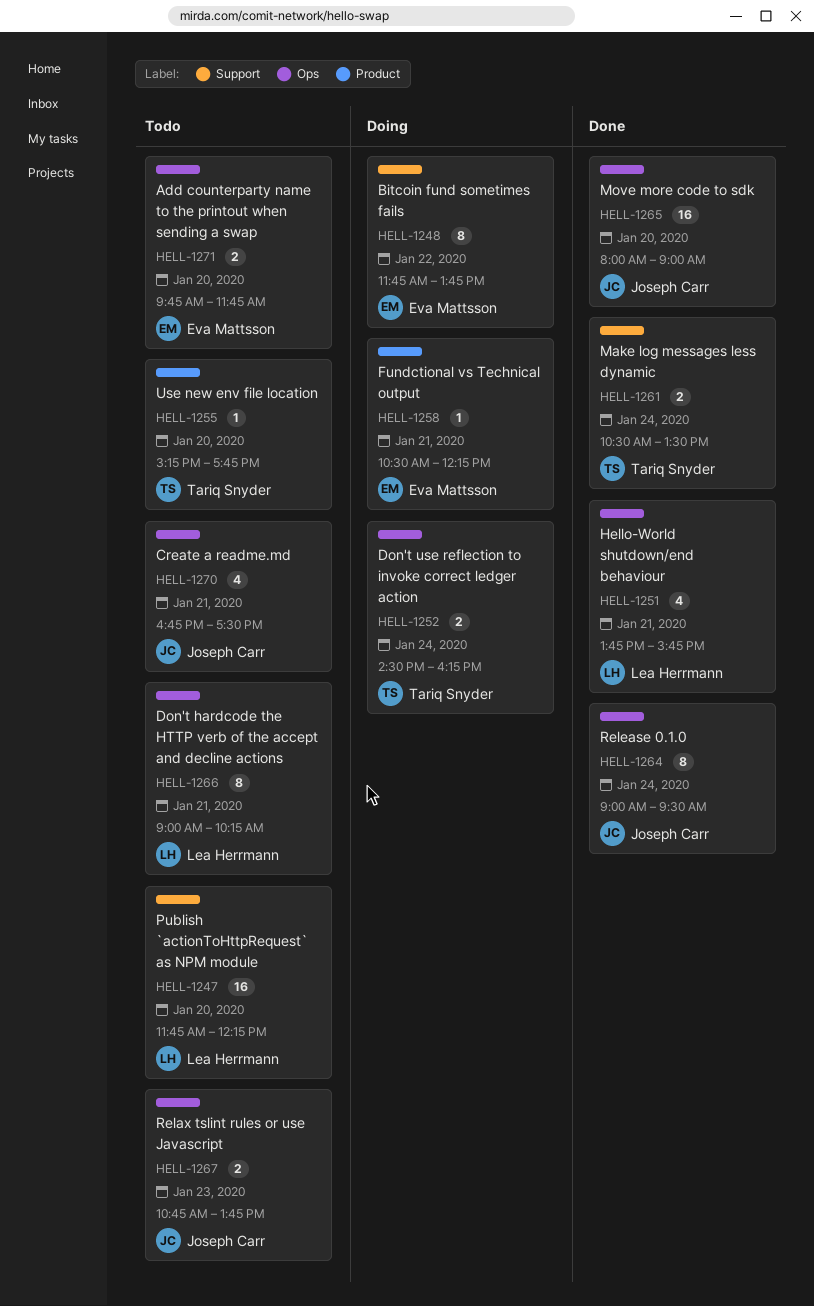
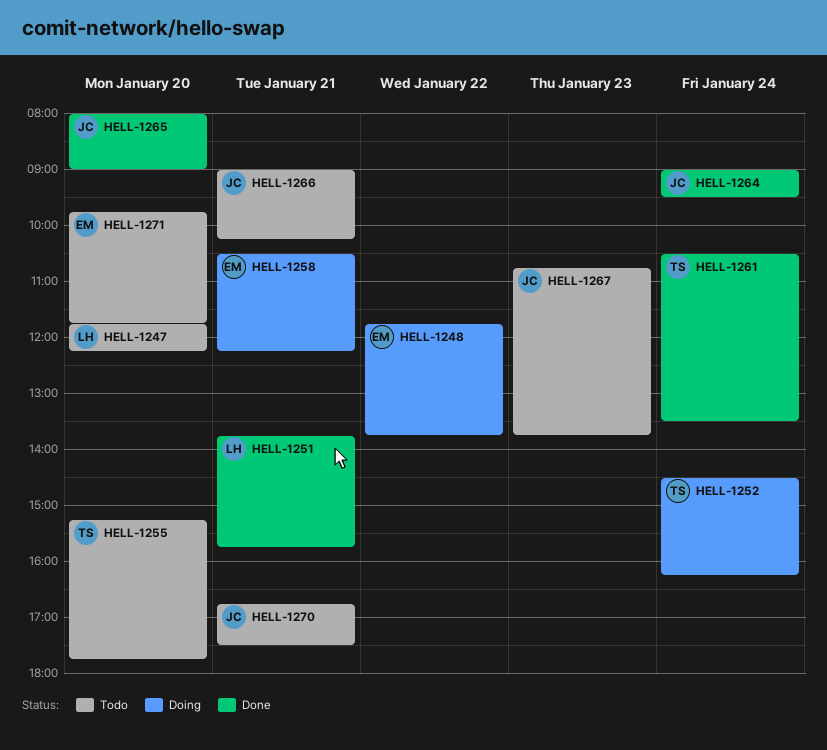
HELL-1266, owner: Lea Herrmann -> Joseph Carr

